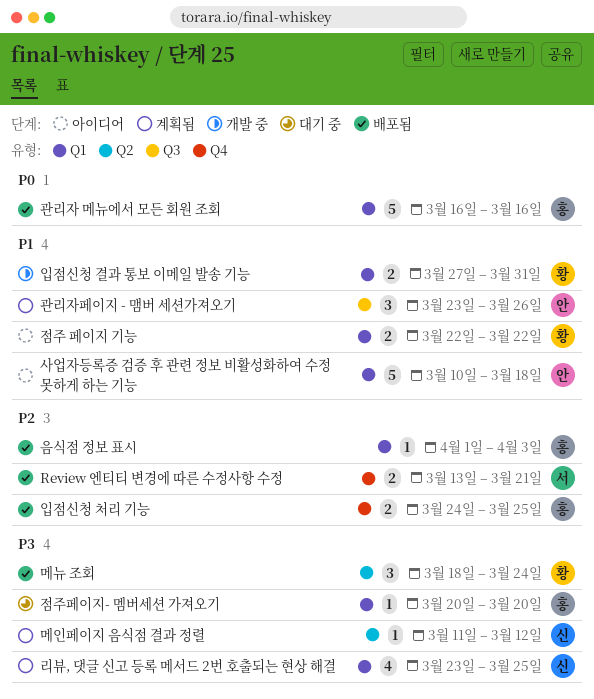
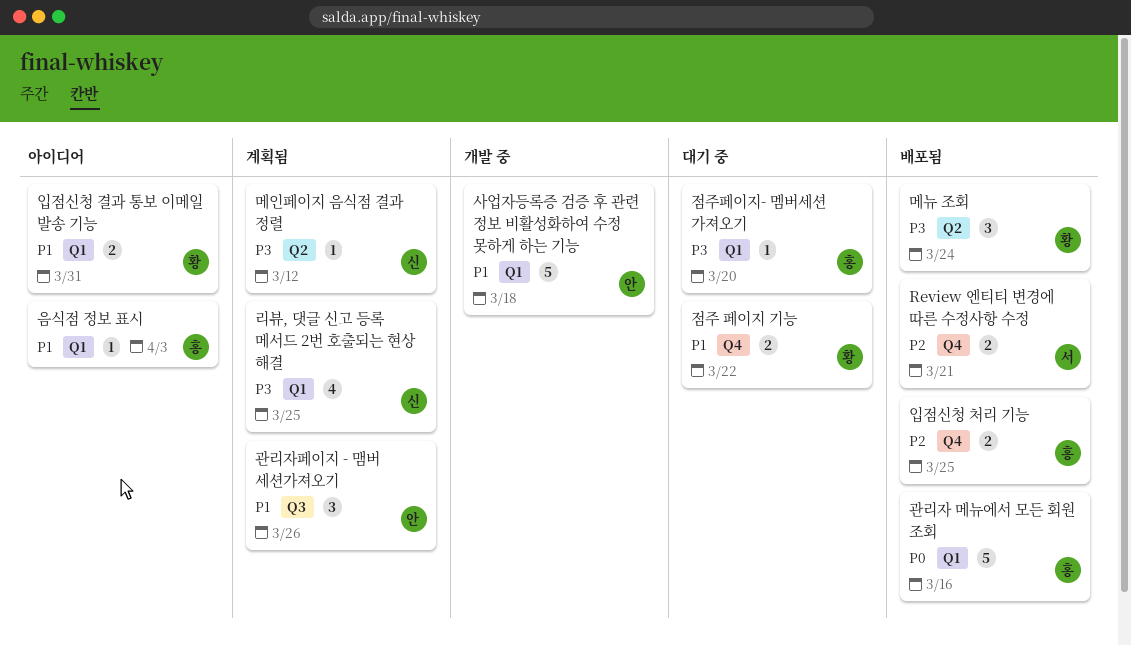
사업자등록증 검증 후 관련 정보 비활성화하여 수정 못하게 하는 기능, status: 아이디어 -> 개발 중
음식점 정보 표시, status: 배포됨 -> 아이디어
음식점 정보 표시, priority: P2 -> P1
입점신청 결과 통보 이메일 발송 기능, status: 개발 중 -> 아이디어
점주 페이지 기능, status: 아이디어 -> 대기 중
점주 페이지 기능, label: Q1 -> Q4

